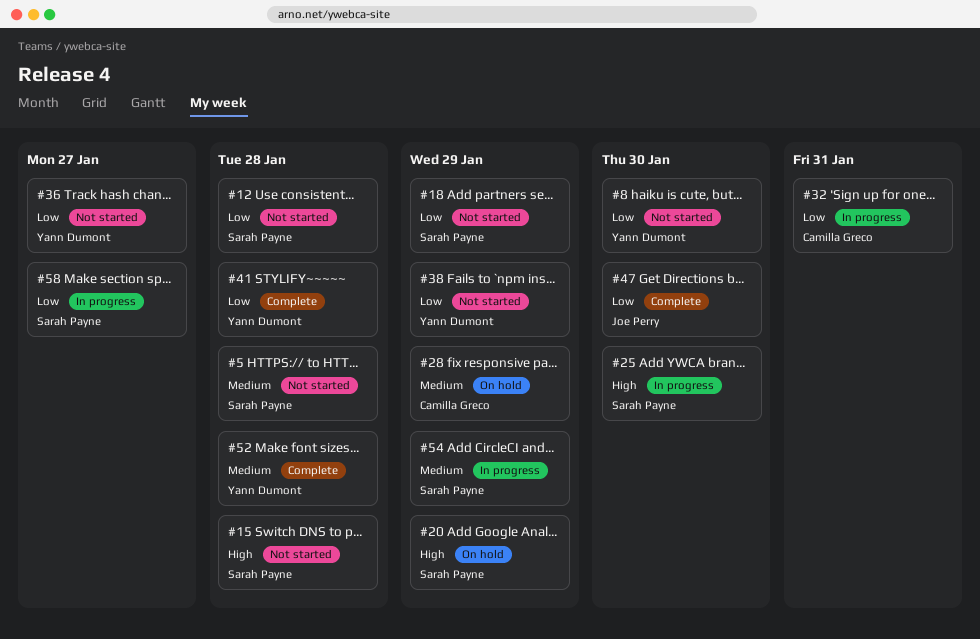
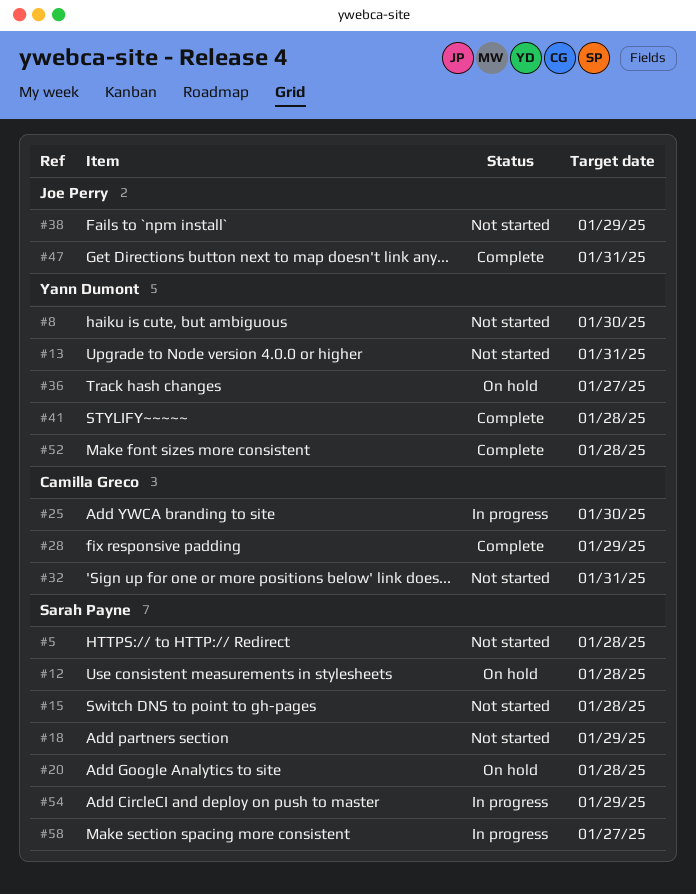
#12, status: Not started -> On hold
#13: none -> present
#20, due: Jan 29 -> Jan 28
#25, owner: Sarah Payne -> Camilla Greco
#28, status: On hold -> Complete
#32, status: In progress -> Not started
#36, status: Not started -> On hold
#38, owner: Yann Dumont -> Joe Perry
#47, due: Jan 30 -> Jan 31

